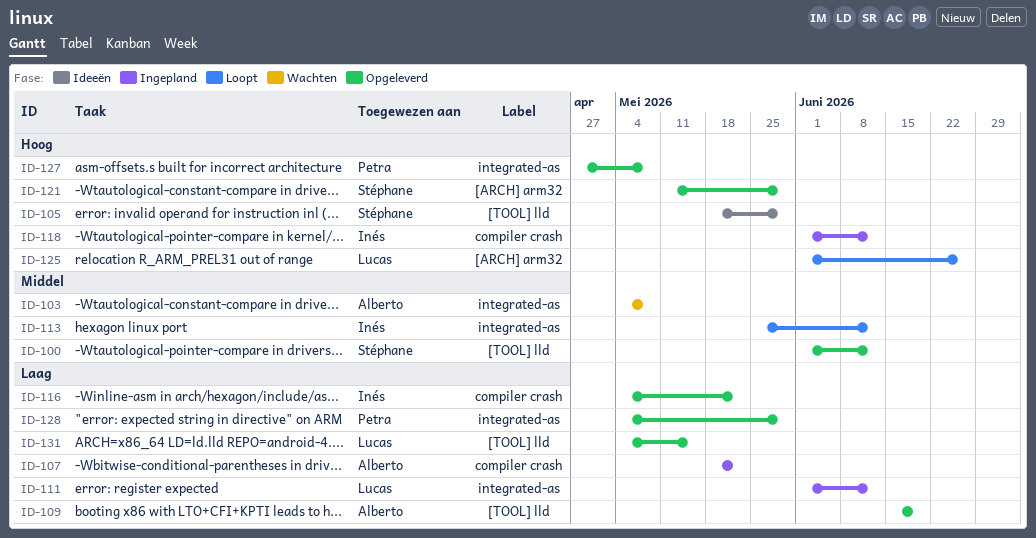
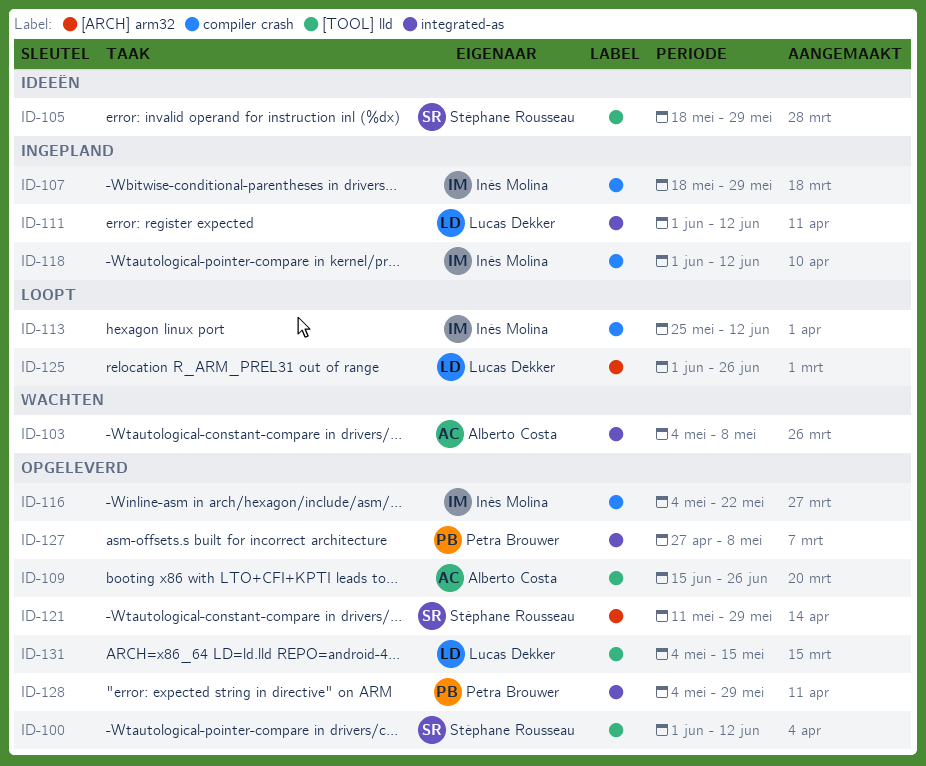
ID-107, owner: Alberto Costa -> Inés Molina
ID-107, due: May 22 -> May 29
ID-109, due: Jun 19 -> Jun 26
ID-113, label: integrated-as -> compiler crash

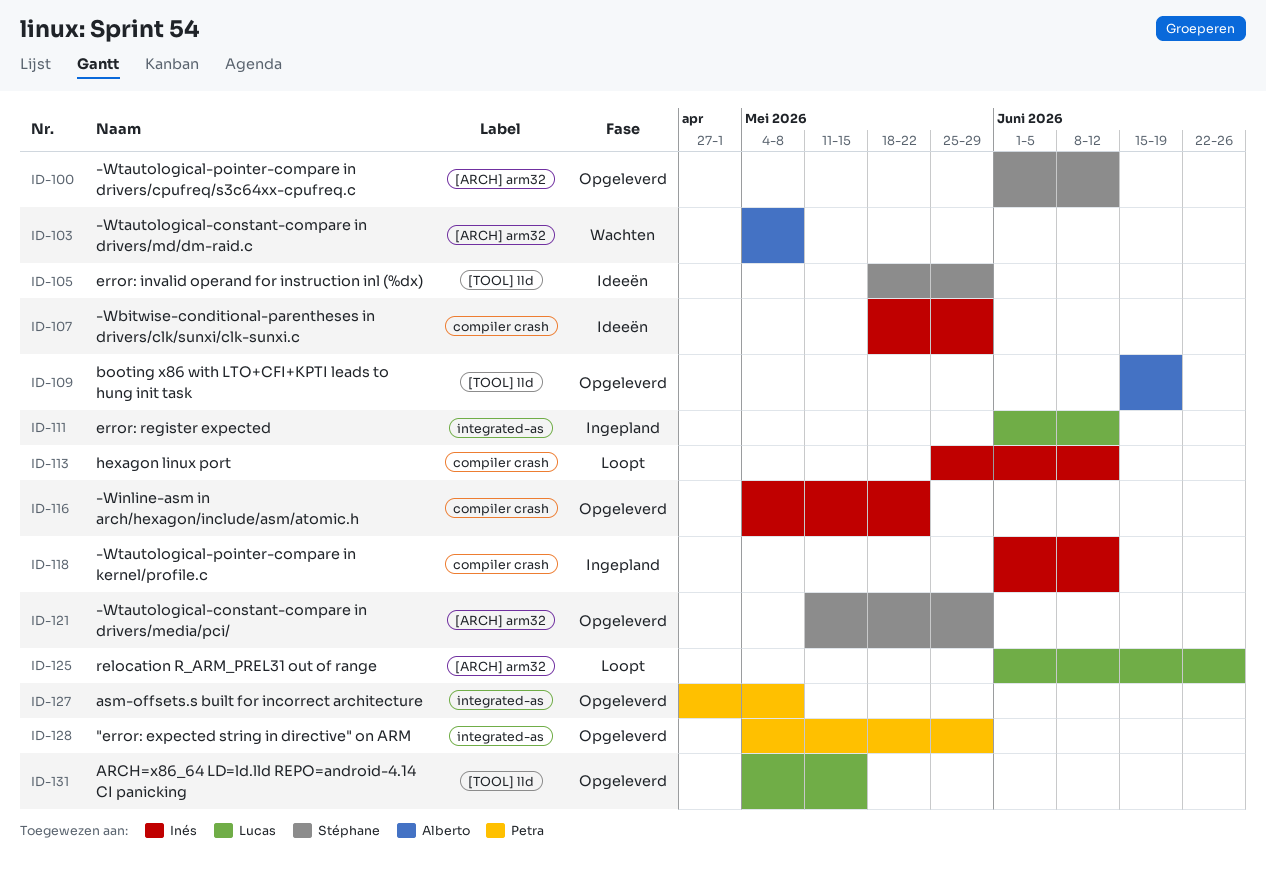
ID-100, label: [TOOL] lld -> [ARCH] arm32
ID-103, label: integrated-as -> [ARCH] arm32
ID-107, status: Ingepland -> Ideeën
ID-109, due: Jun 26 -> Jun 19

